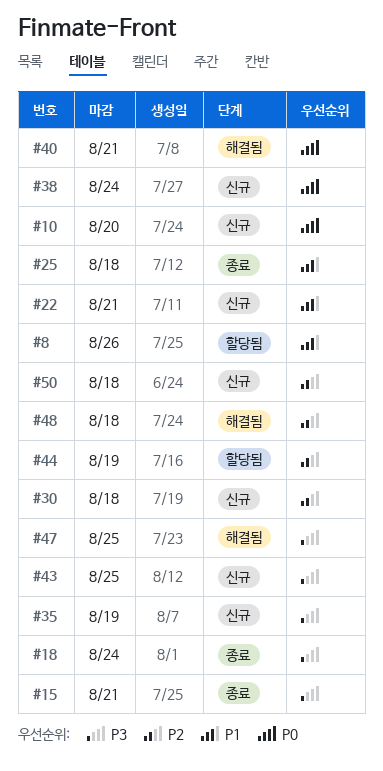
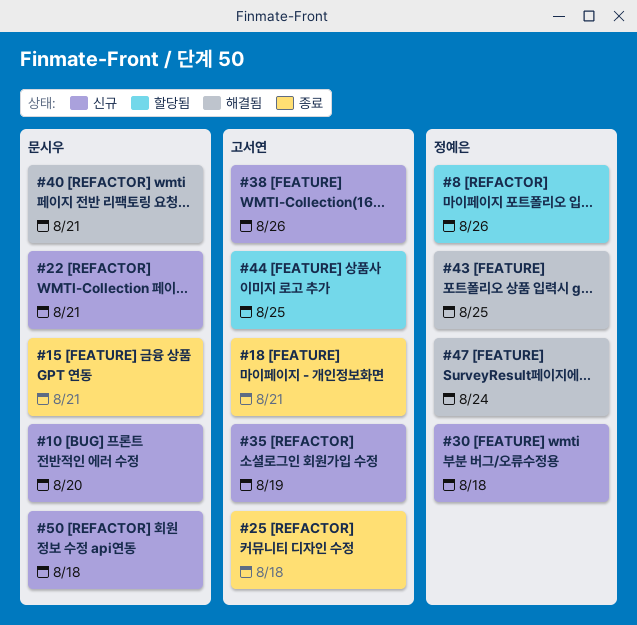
#18, due: Aug 24 -> Aug 21
#38, due: Aug 24 -> Aug 26
#43, status: 신규 -> 해결됨
#44, due: Aug 19 -> Aug 25
#47, due: Aug 25 -> Aug 24
#48: present -> none

